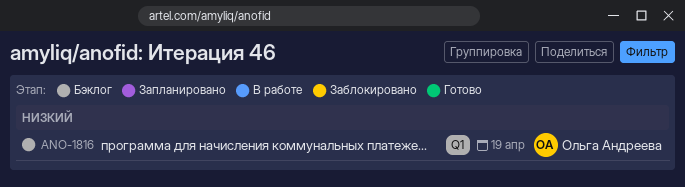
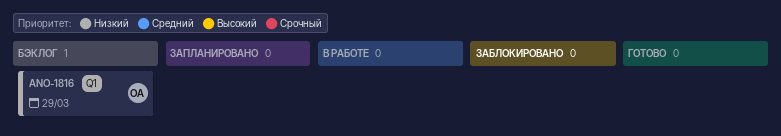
ANO-1816, due: Apr 19 -> Mar 29

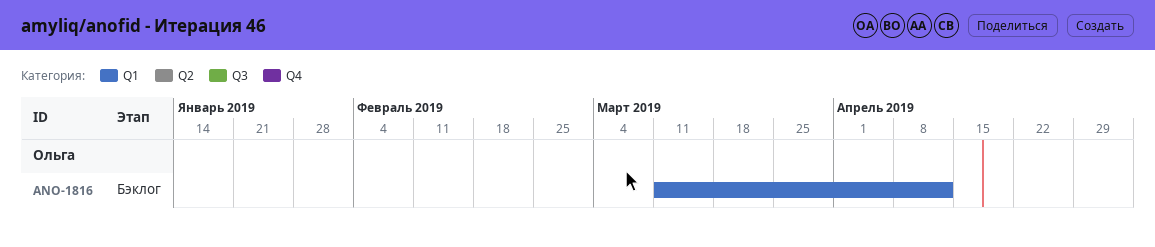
ANO-1816, due: Mar 29 -> Apr 12

